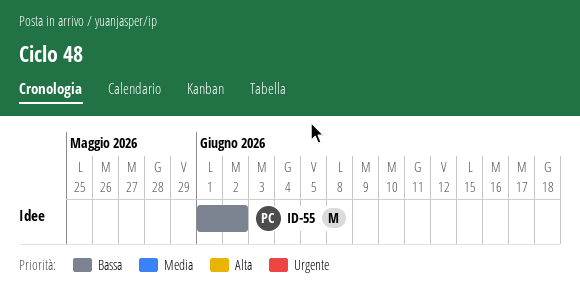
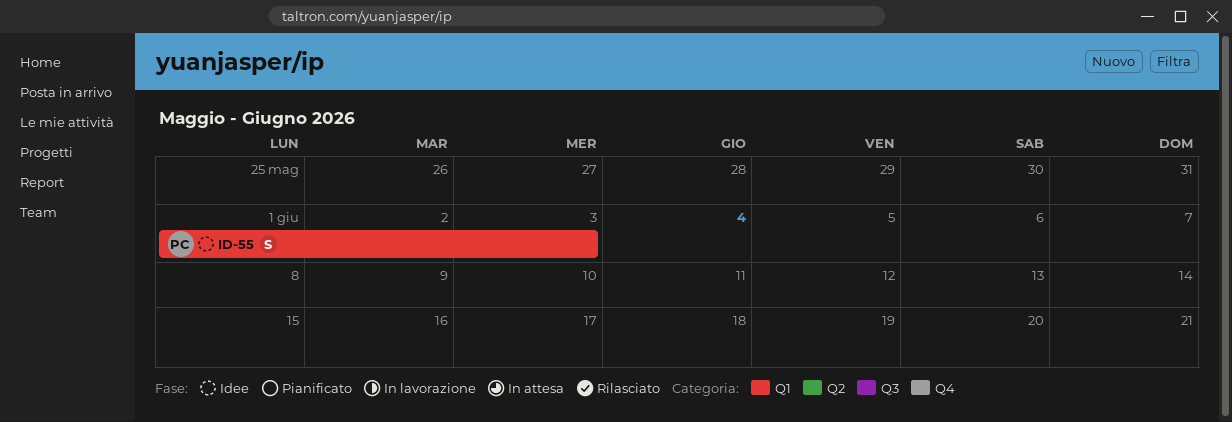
ID-55, estimate: M -> S
ID-55, due: Jun 2 -> Jun 3

